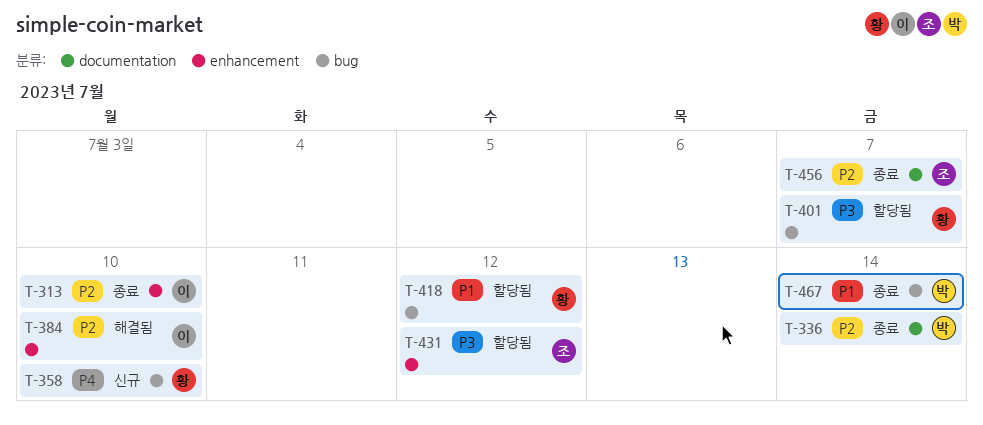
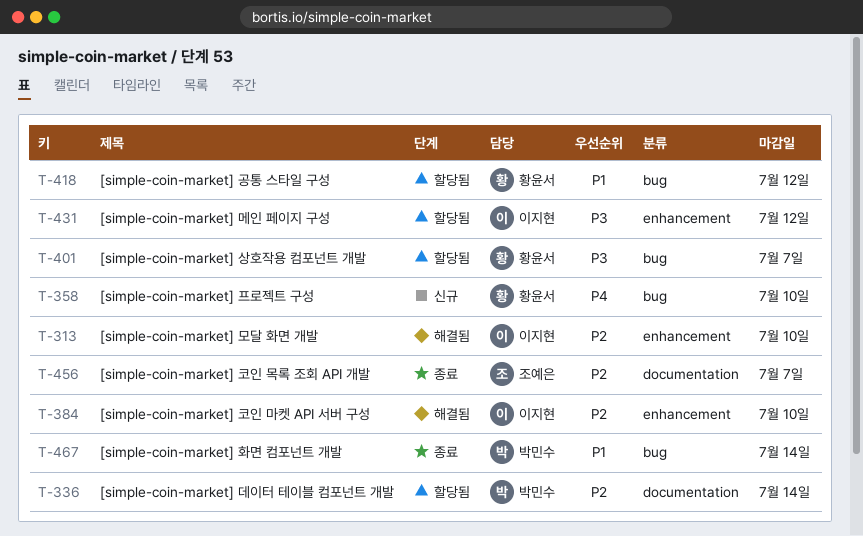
T-313, status: 종료 -> 해결됨
T-336, status: 종료 -> 할당됨
T-431, owner: 조예은 -> 이지현

